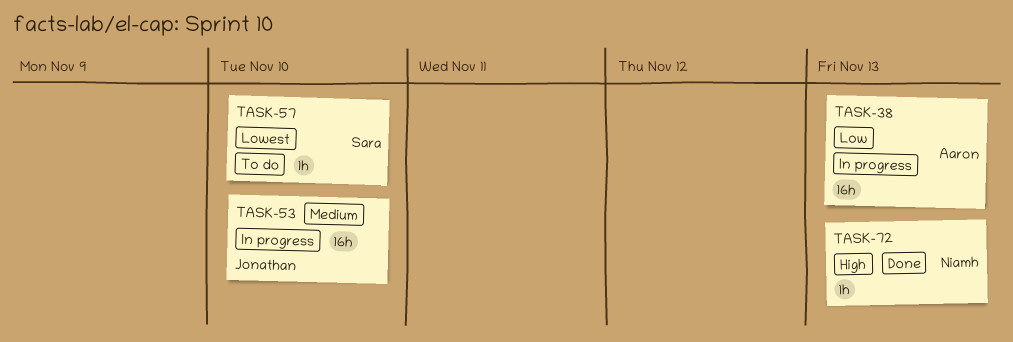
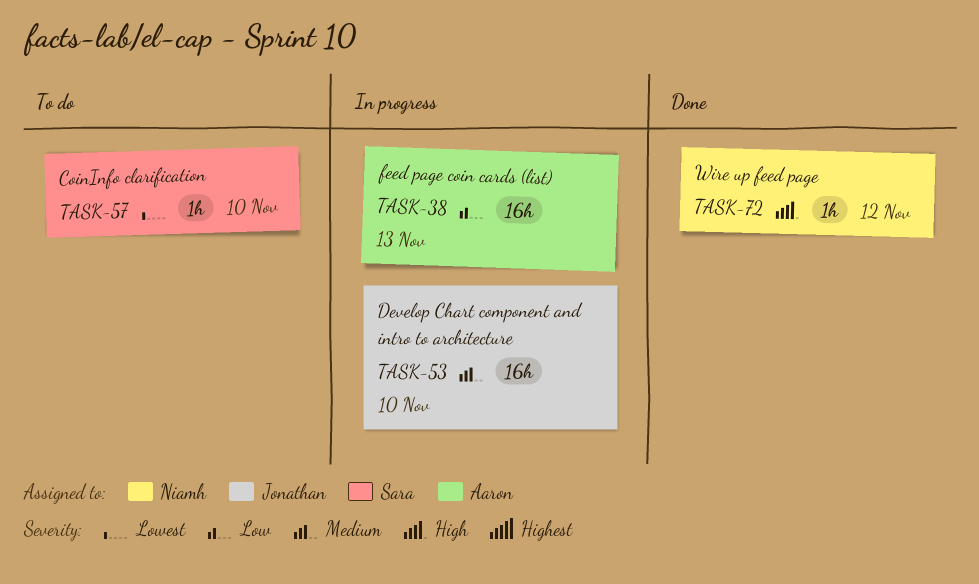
TASK-72, due: Nov 13 -> Nov 12

